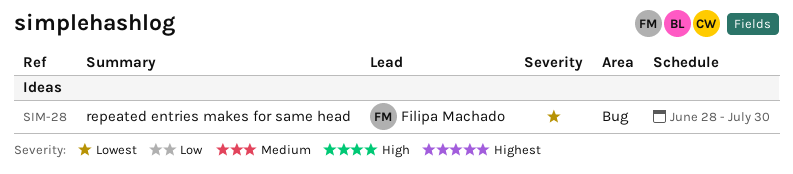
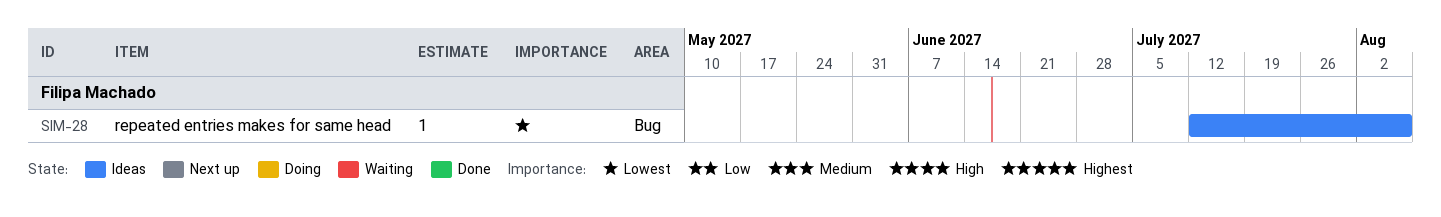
SIM-28, start: Jun 28 -> Jul 12
SIM-28, due: Jul 30 -> Aug 6

